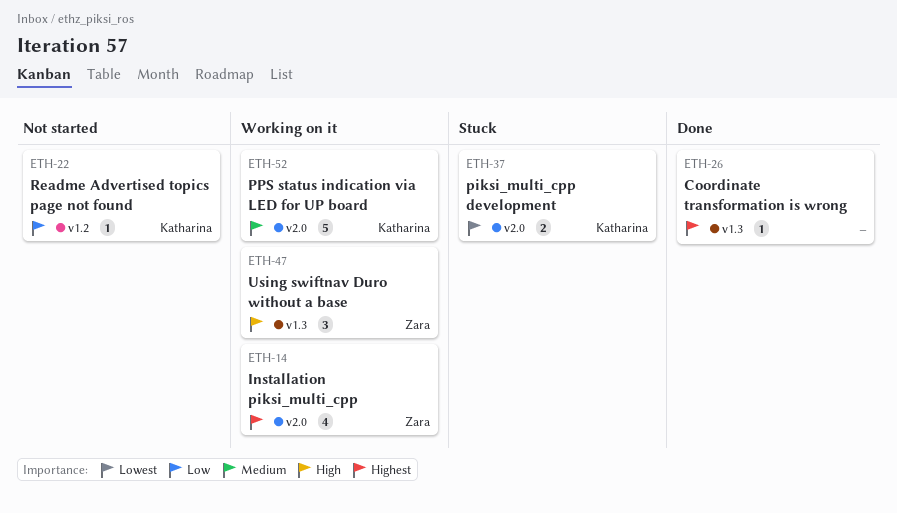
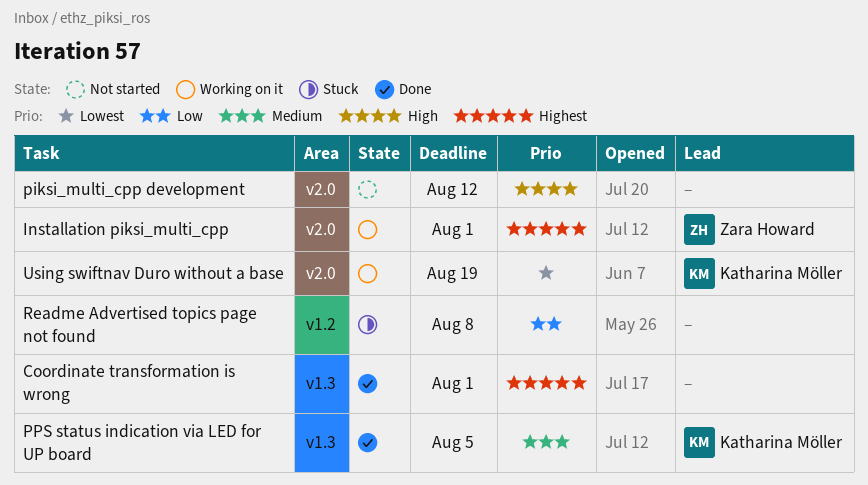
piksi_multi_cpp development, status: Stuck -> Not started
piksi_multi_cpp development, owner: Katharina Möller -> none
piksi_multi_cpp development, priority: Lowest -> High
PPS status indication via LED for UP board, status: Working on it -> Done
PPS status indication via LED for UP board, label: v2.0 -> v1.3
Readme Advertised topics page not found, status: Not started -> Stuck
Readme Advertised topics page not found, owner: Katharina Möller -> none
Using swiftnav Duro without a base, owner: Zara Howard -> Katharina Möller
Using swiftnav Duro without a base, priority: High -> Lowest
Using swiftnav Duro without a base, label: v1.3 -> v2.0

